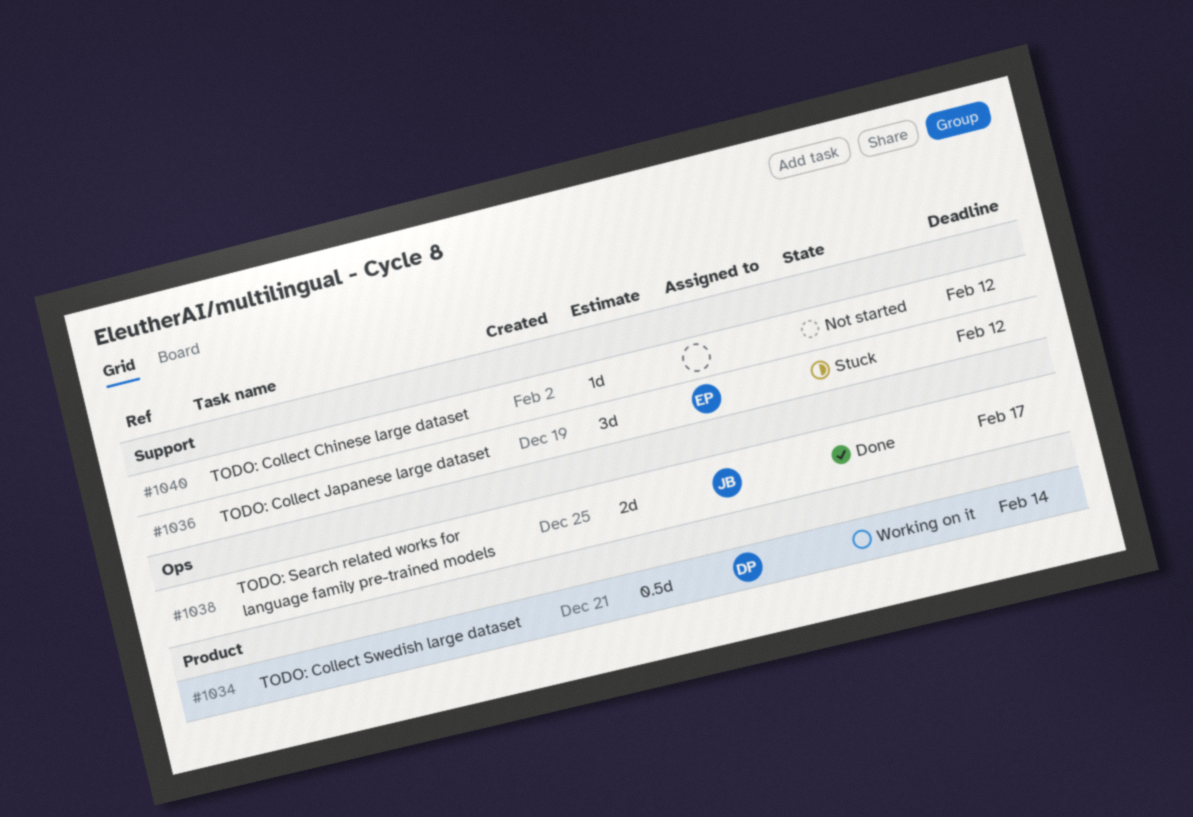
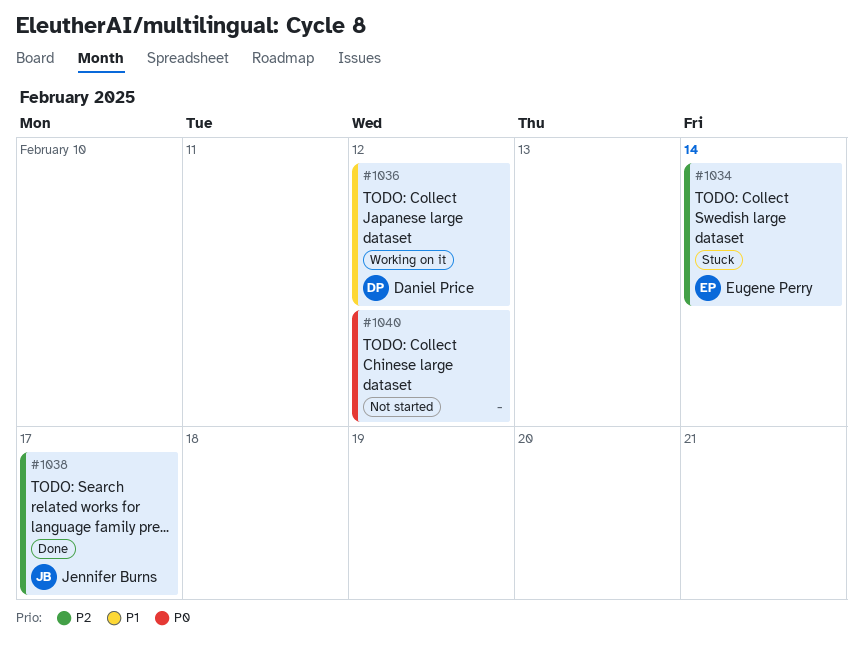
#1034, status: Working on it -> Stuck
#1034, owner: Daniel Price -> Eugene Perry
#1036, status: Stuck -> Working on it
#1036, owner: Eugene Perry -> Daniel Price

